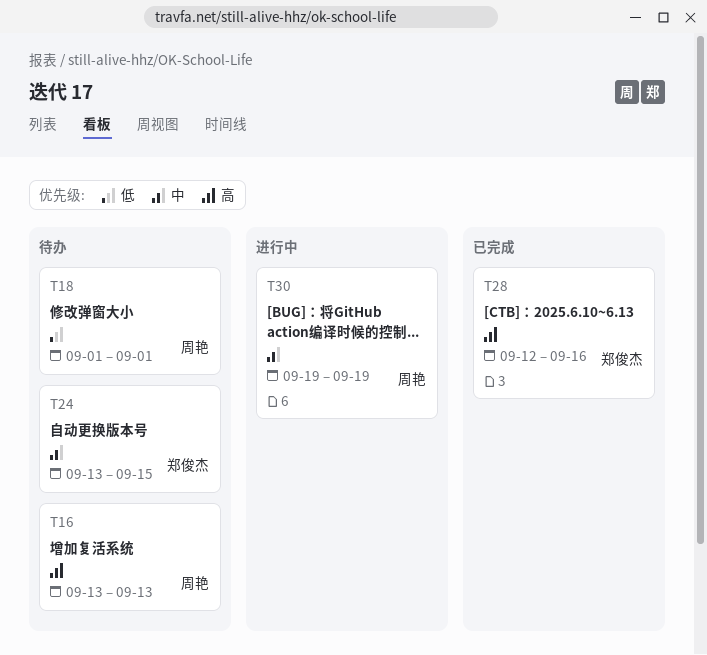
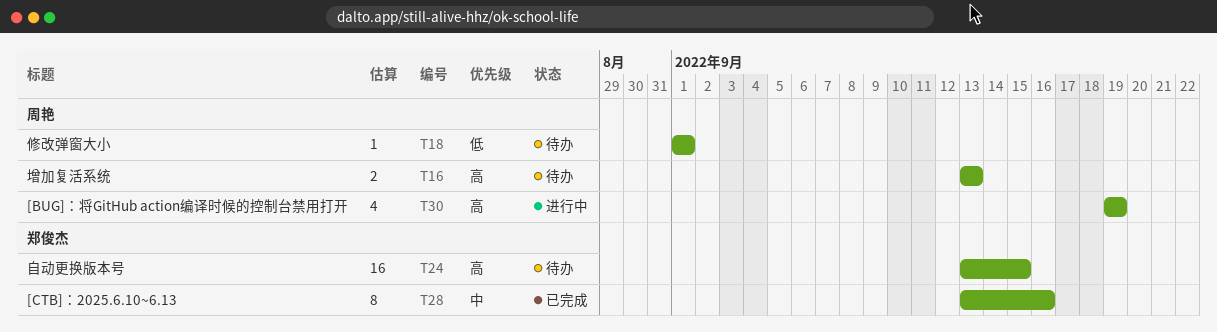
T24, priority: 中 -> 高
T28, priority: 高 -> 中
T28, start: Sep 12 -> Sep 13
T30, priority: 中 -> 高

